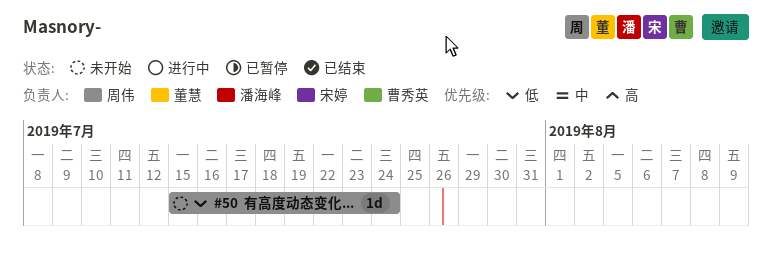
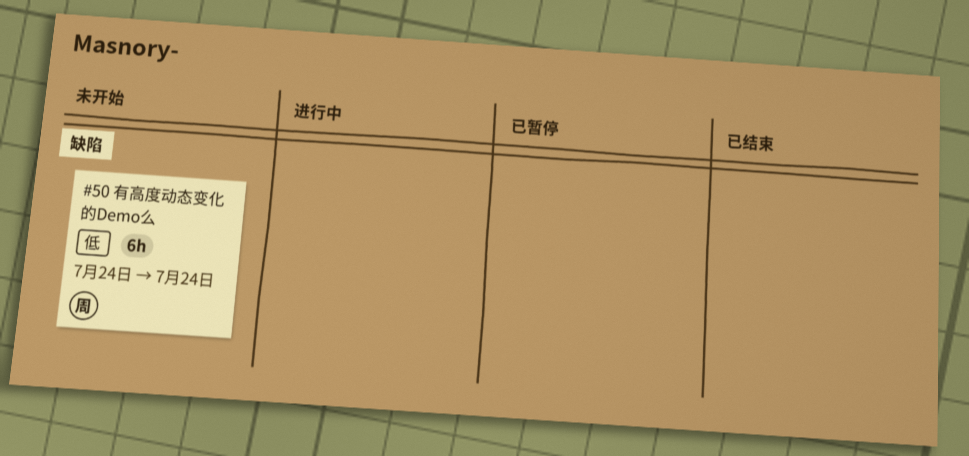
#50, estimate: 1d -> 6h
#50, start: Jul 15 -> Jul 24

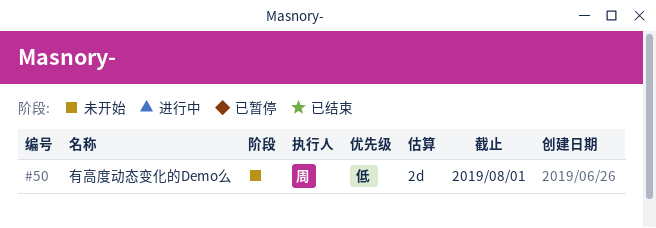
#50, estimate: 6h -> 2d
#50, due: Jul 24 -> Aug 1

